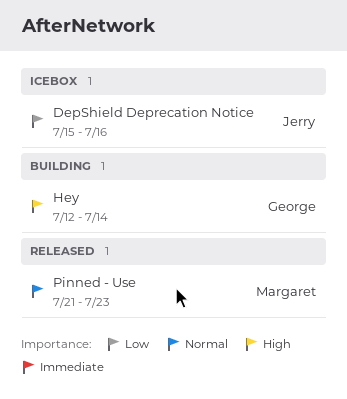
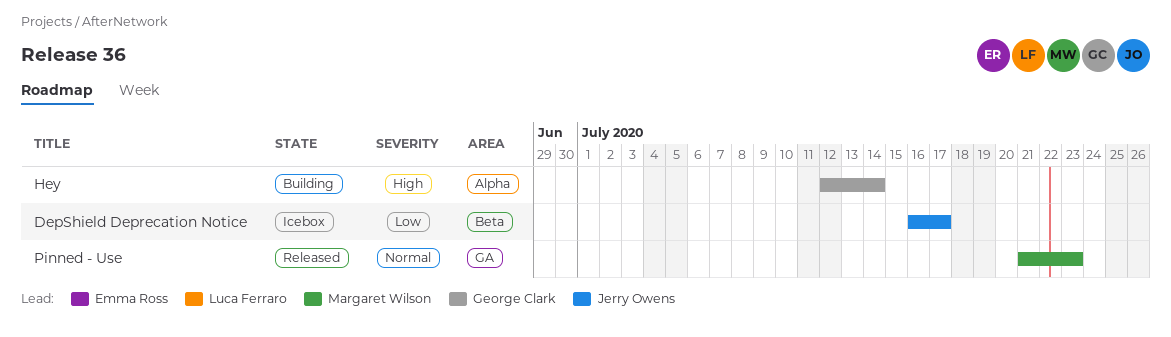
DepShield Deprecation Notice, start: Jul 15 -> Jul 16
DepShield Deprecation Notice, due: Jul 16 -> Jul 17

